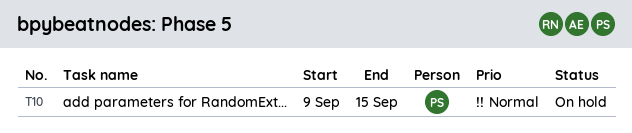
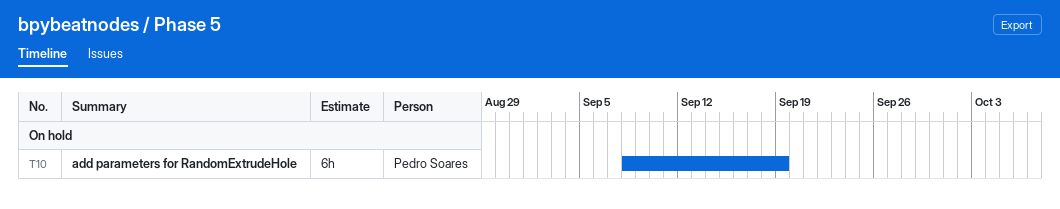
T10, start: Sep 9 -> Sep 8
T10, due: Sep 15 -> Sep 19

